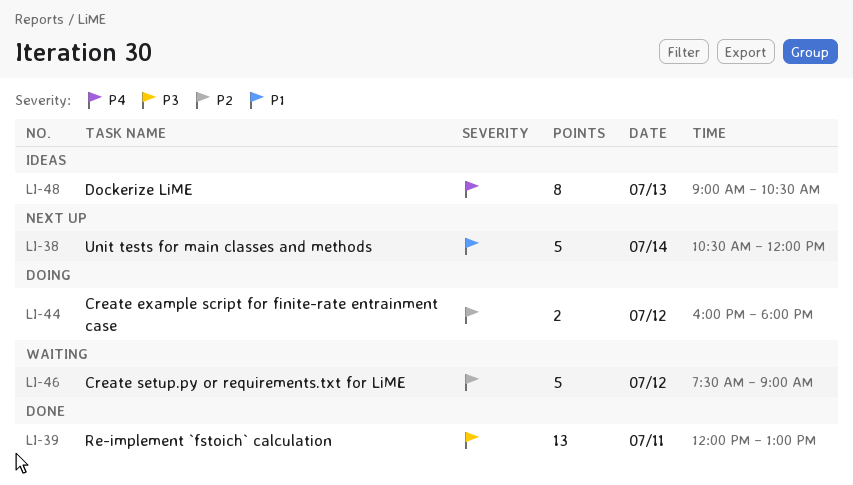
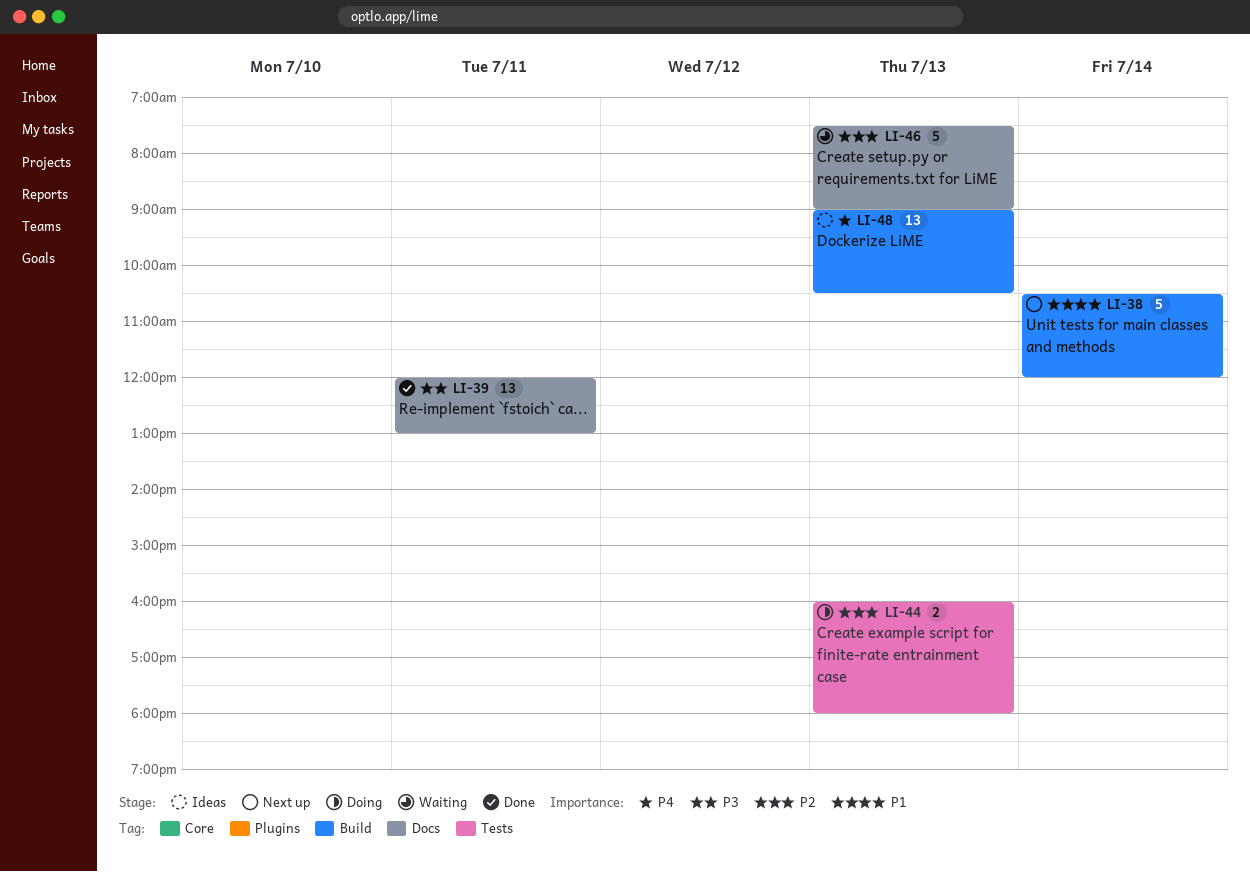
LI-44, day: Jul 12 -> Jul 13
LI-46, day: Jul 12 -> Jul 13
LI-48, estimate: 8 -> 13

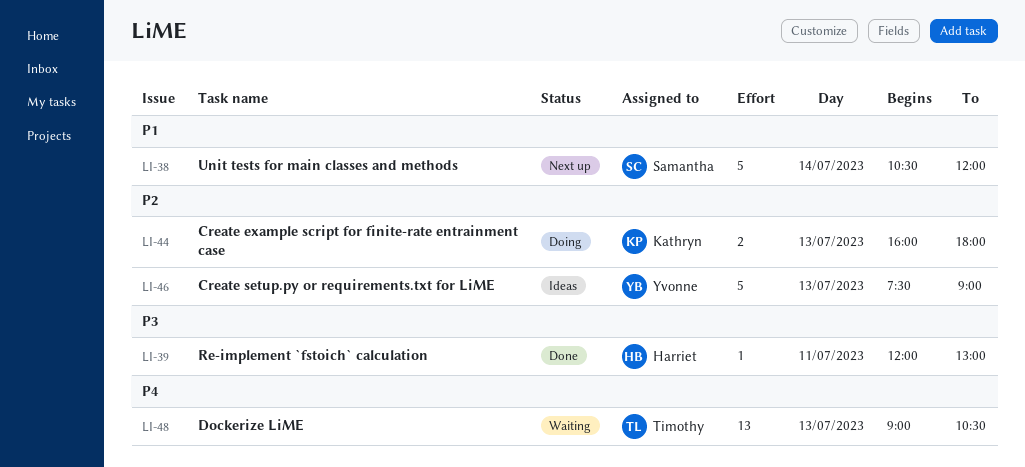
LI-39, estimate: 13 -> 1
LI-46, status: Waiting -> Ideas
LI-48, status: Ideas -> Waiting

